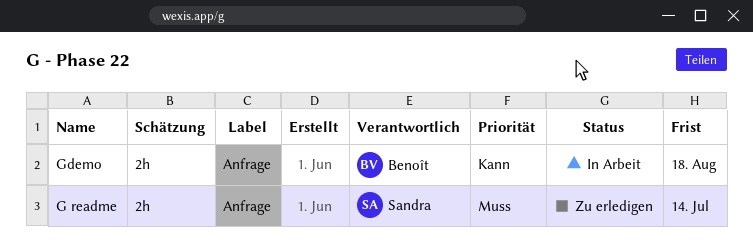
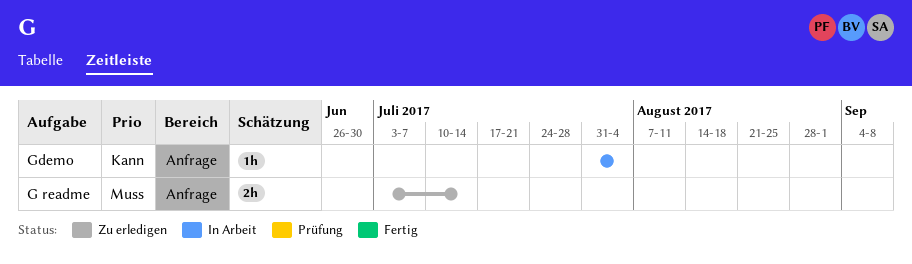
Gdemo, estimate: 2h -> 1h
Gdemo, due: Aug 18 -> Aug 4

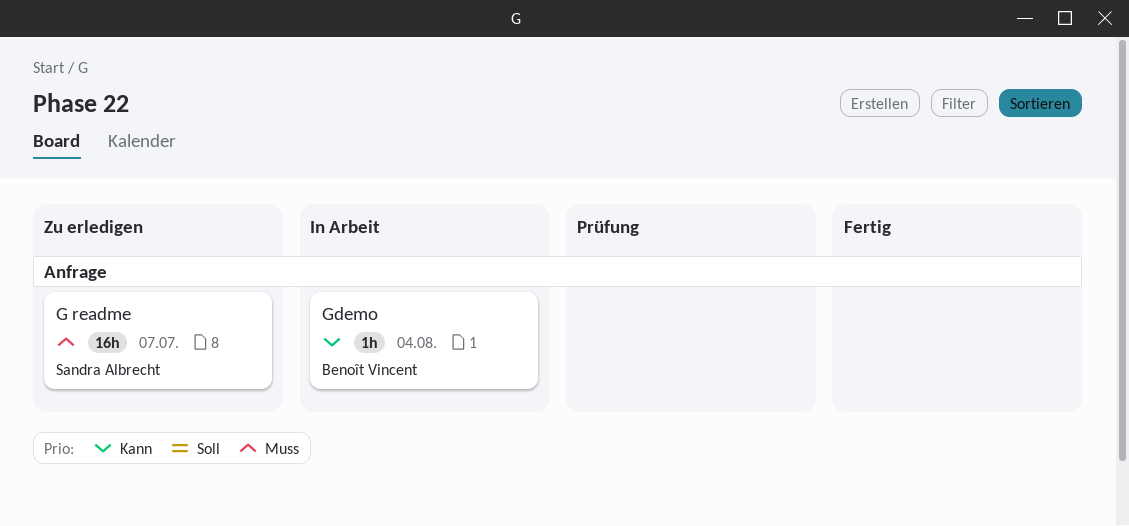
G readme, estimate: 2h -> 16h
G readme, due: Jul 14 -> Jul 7

